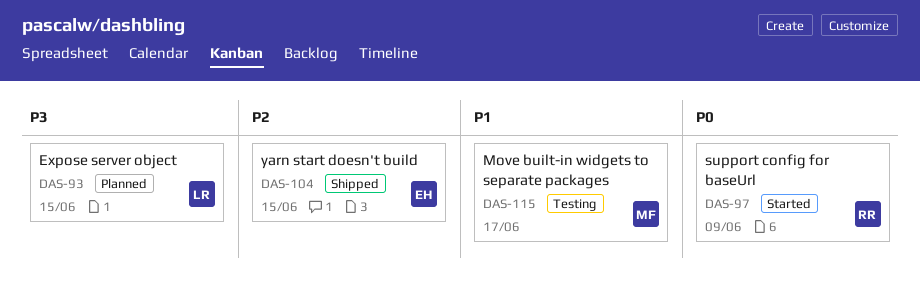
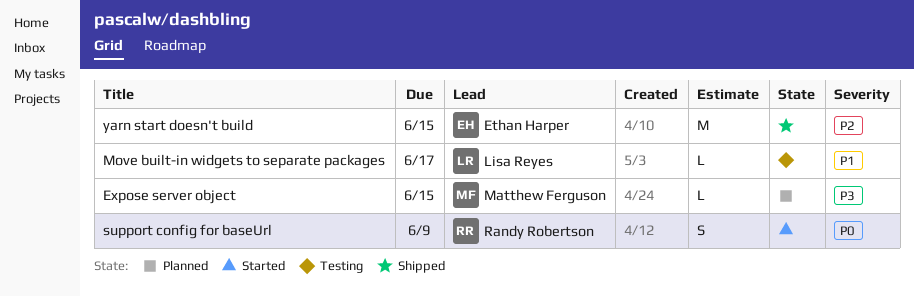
Expose server object, owner: Lisa Reyes -> Matthew Ferguson
Move built-in widgets to separate packages, owner: Matthew Ferguson -> Lisa Reyes

